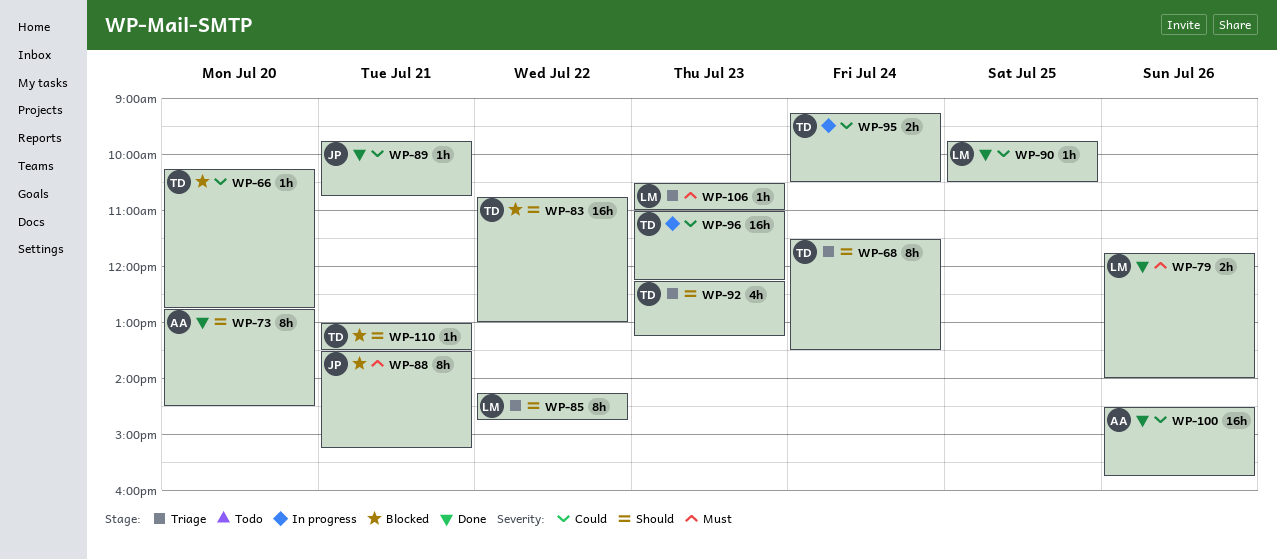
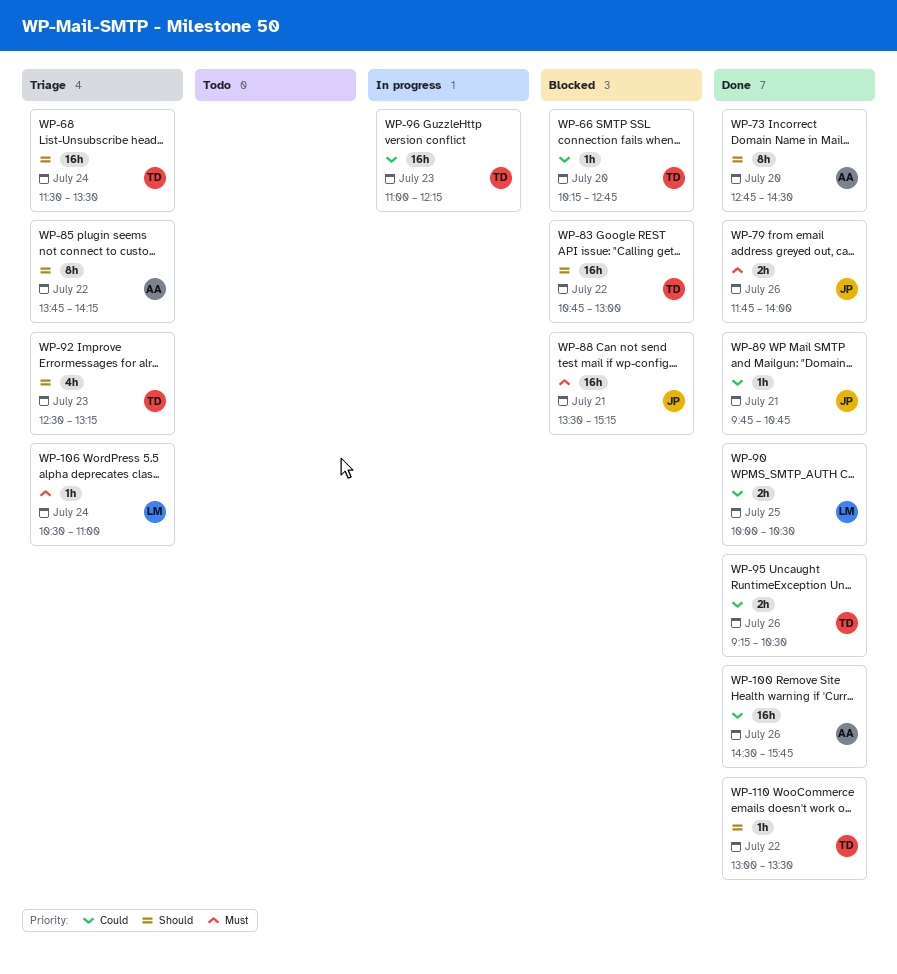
WP-68, estimate: 8h -> 16h
WP-79, owner: LM -> JP
WP-85, owner: LM -> AA
WP-85, begins: 14:15 -> 13:45
WP-85, ends: 14:45 -> 14:15
WP-88, estimate: 8h -> 16h
WP-90, estimate: 1h -> 2h
WP-90, begins: 09:45 -> 10:00
WP-92, begins: 12:15 -> 12:30
WP-95, status: In progress -> Done
WP-95, day: Jul 24 -> Jul 26
WP-106, day: Jul 23 -> Jul 24
WP-110, status: Blocked -> Done
WP-110, day: Jul 21 -> Jul 22

